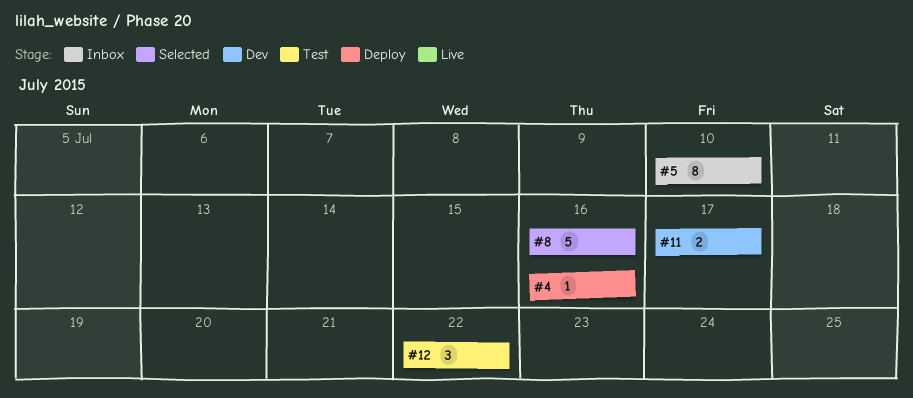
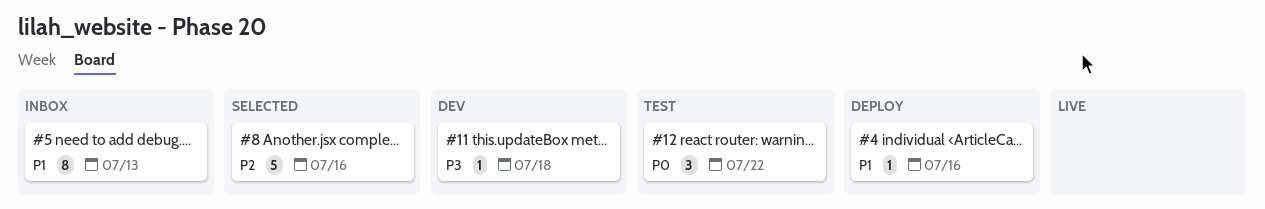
#5, due: Jul 10 -> Jul 13
#11, estimate: 2 -> 1
#11, due: Jul 17 -> Jul 18

